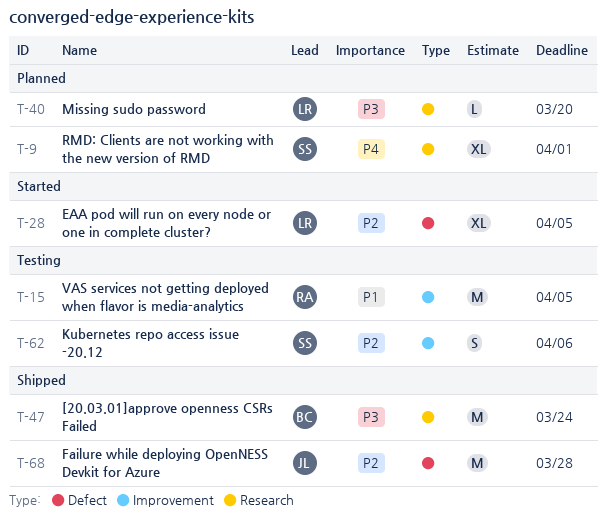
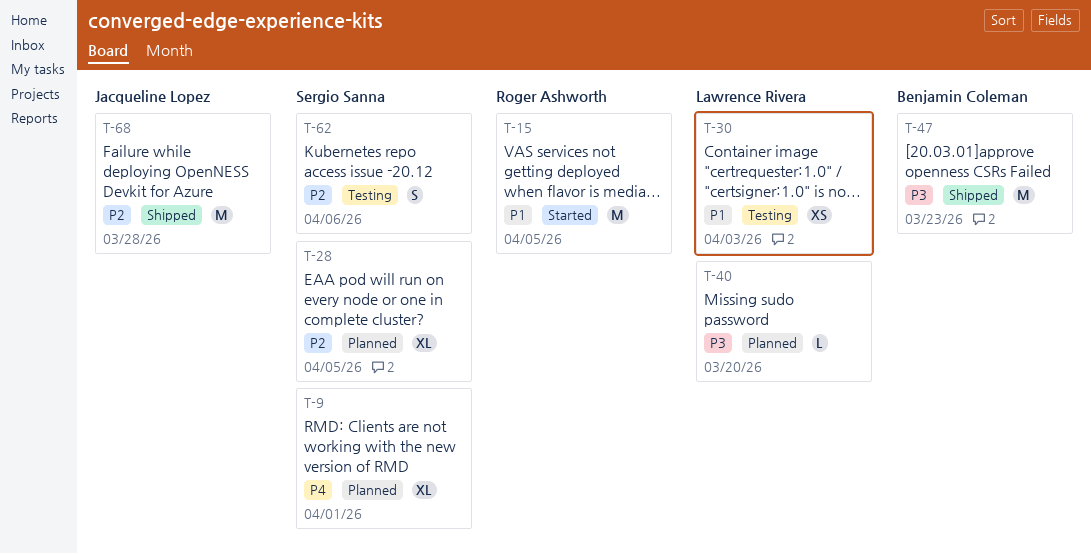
T-15, status: Testing -> Started
T-28, status: Started -> Planned
T-28, owner: Lawrence Rivera -> Sergio Sanna
T-30: none -> present
T-47, due: Mar 24 -> Mar 23

